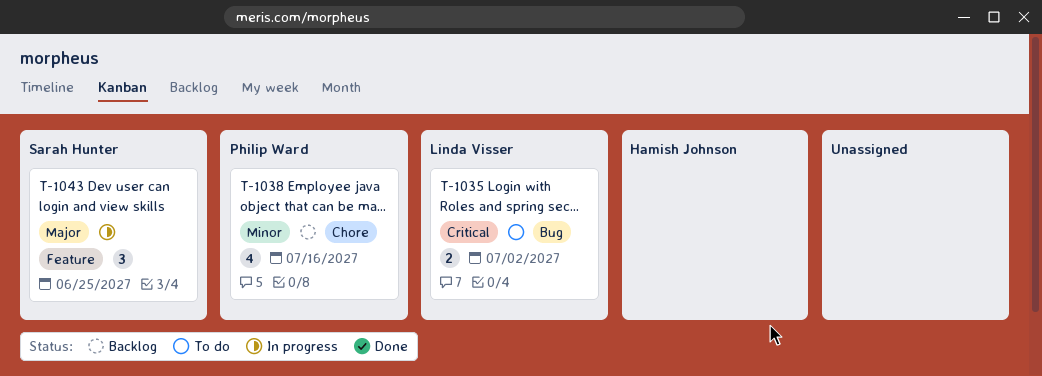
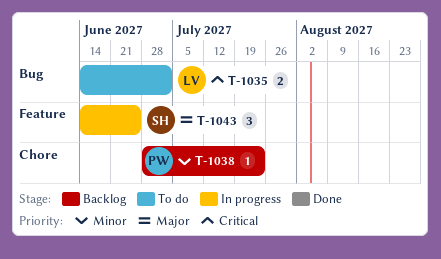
T-1038, estimate: 4 -> 1
T-1038, due: Jul 16 -> Jul 23

